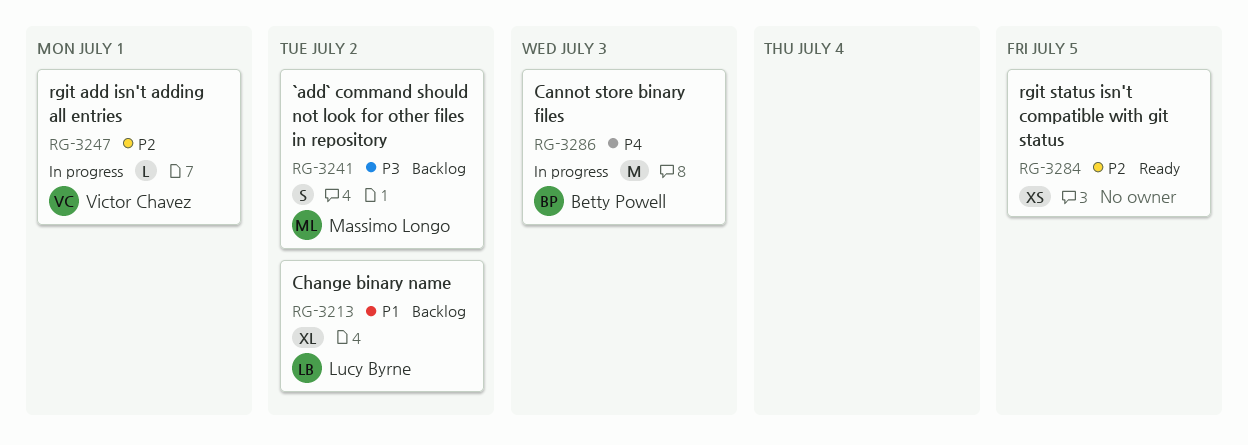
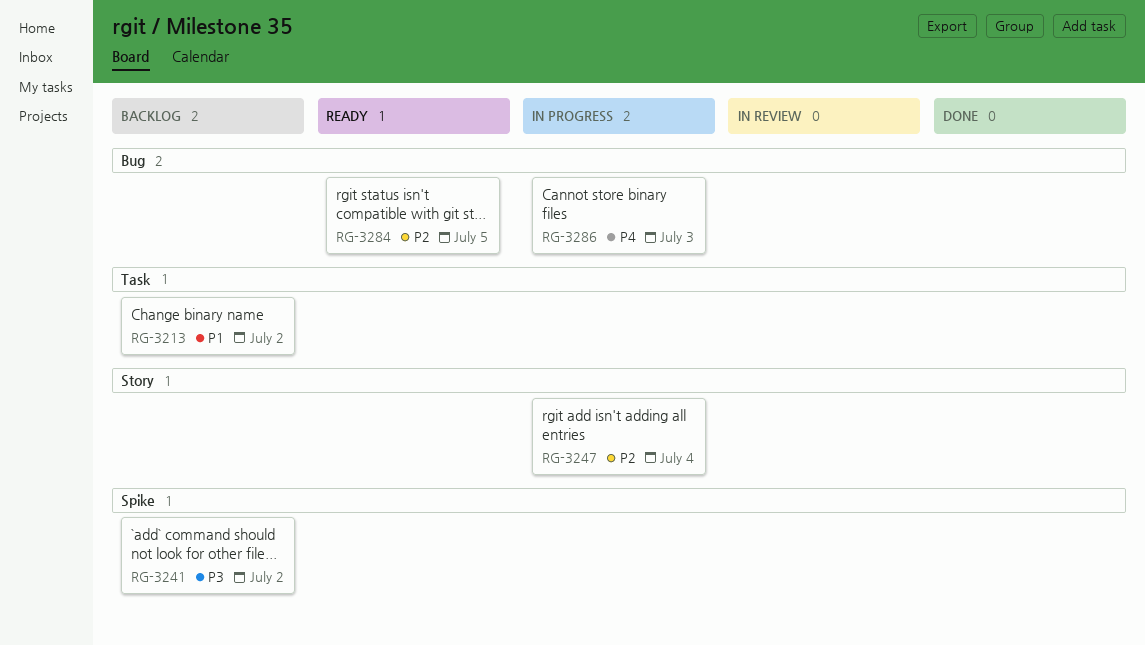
RG-3247, due: Jul 1 -> Jul 4

